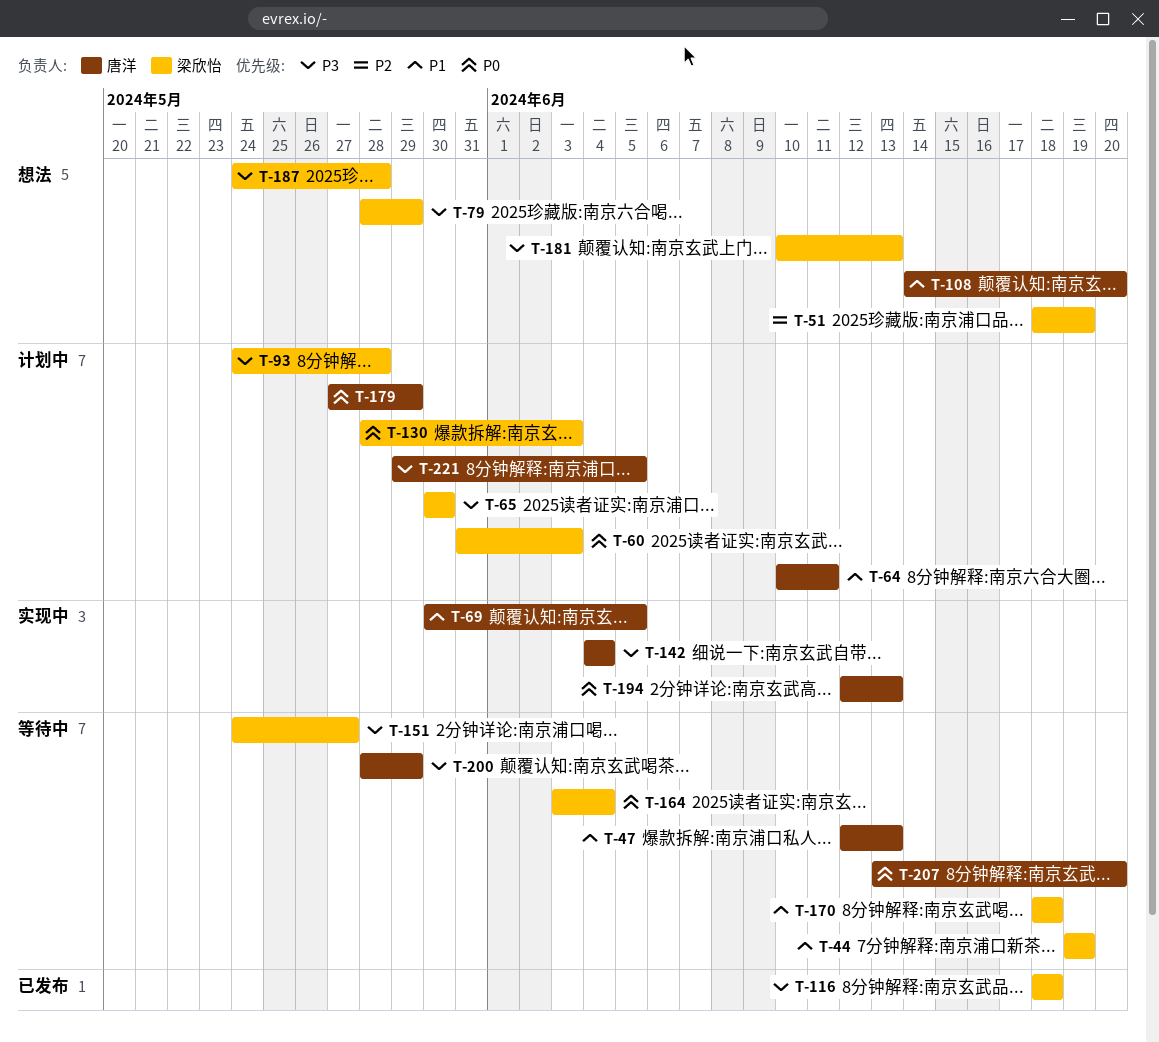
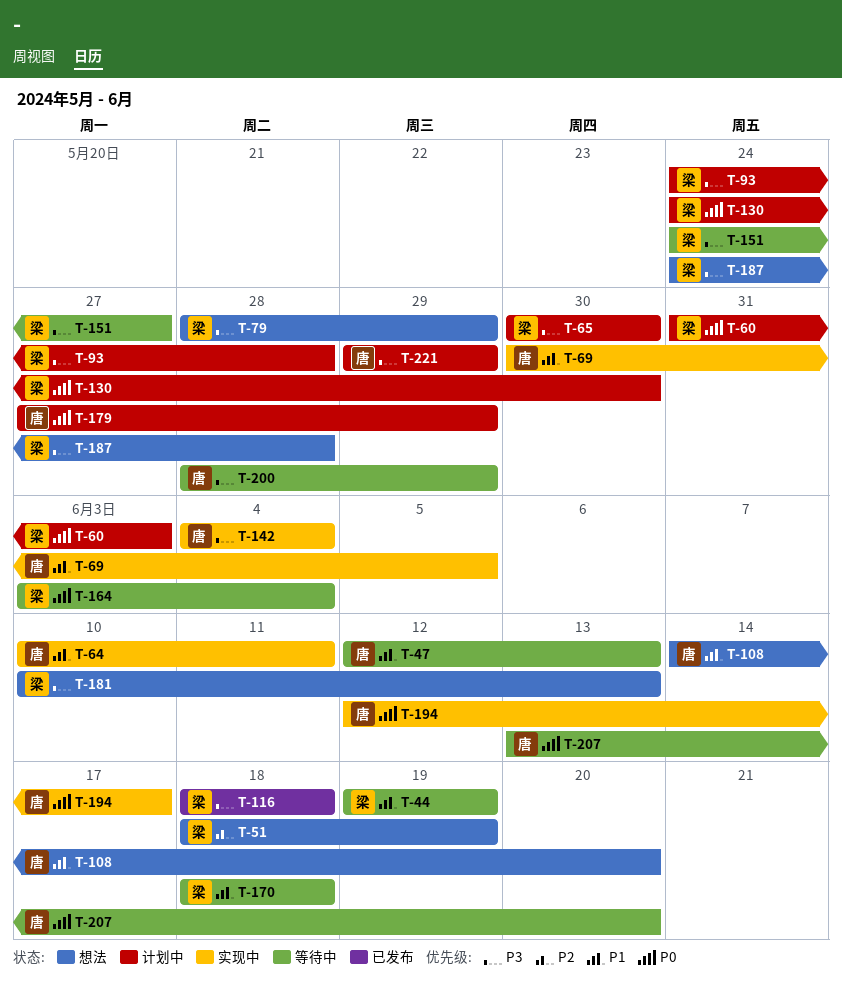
T-64, status: 计划中 -> 实现中
T-130, start: May 28 -> May 24
T-130, due: Jun 3 -> May 30
T-194, due: Jun 13 -> Jun 17
T-221, due: Jun 5 -> May 29

